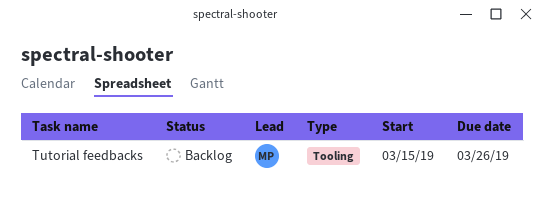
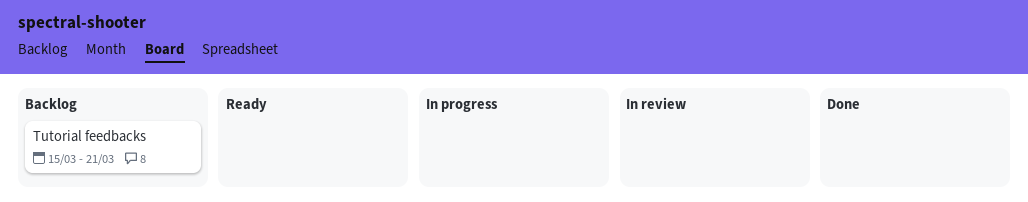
Tutorial feedbacks, due: Mar 26 -> Mar 21

